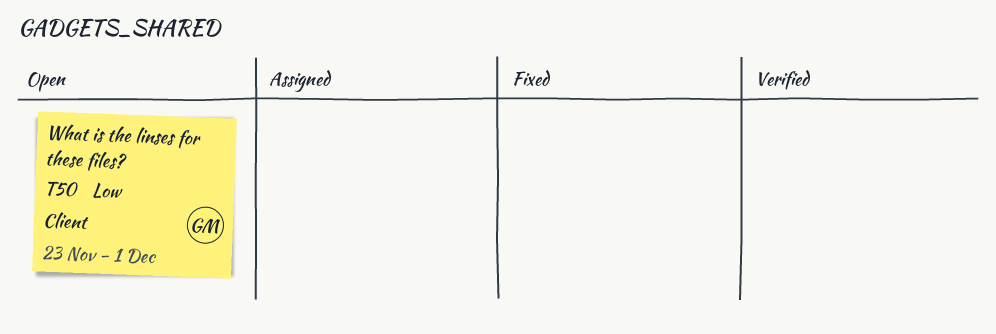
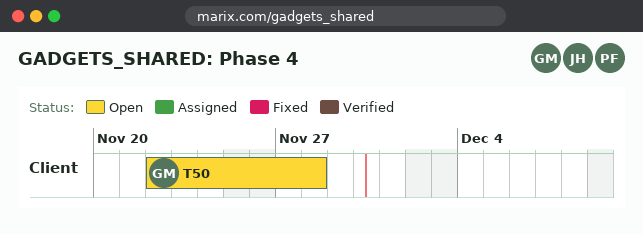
T50, start: Nov 23 -> Nov 22
T50, due: Dec 1 -> Nov 28

